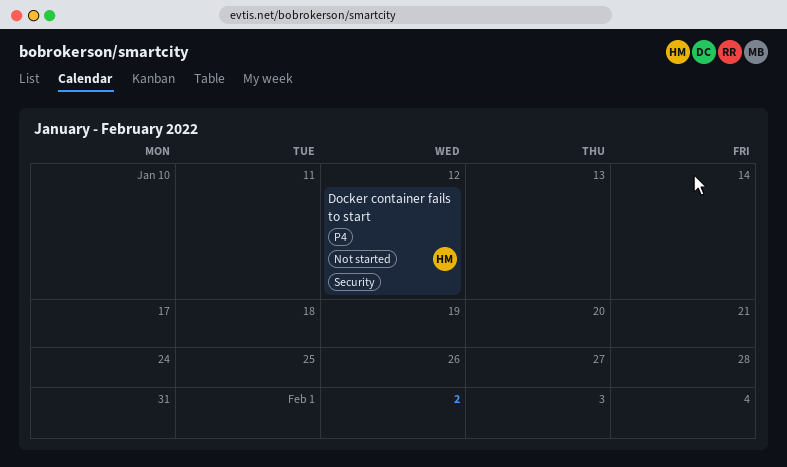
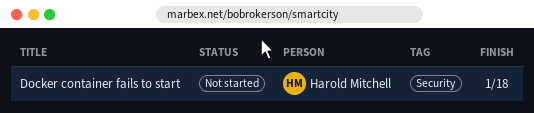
Docker container fails to start, due: Jan 12 -> Jan 18

